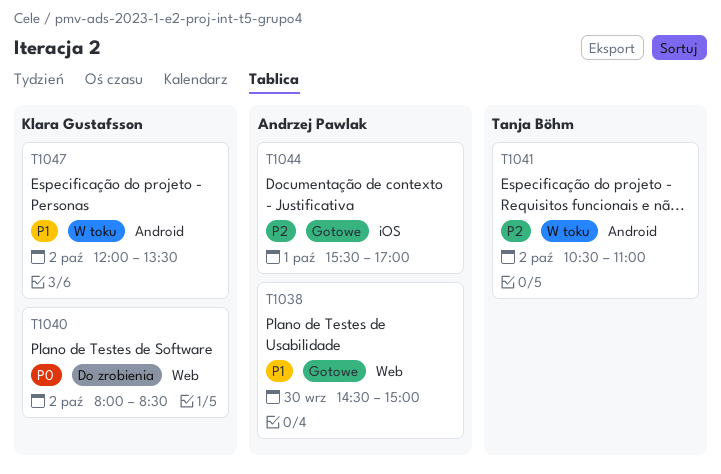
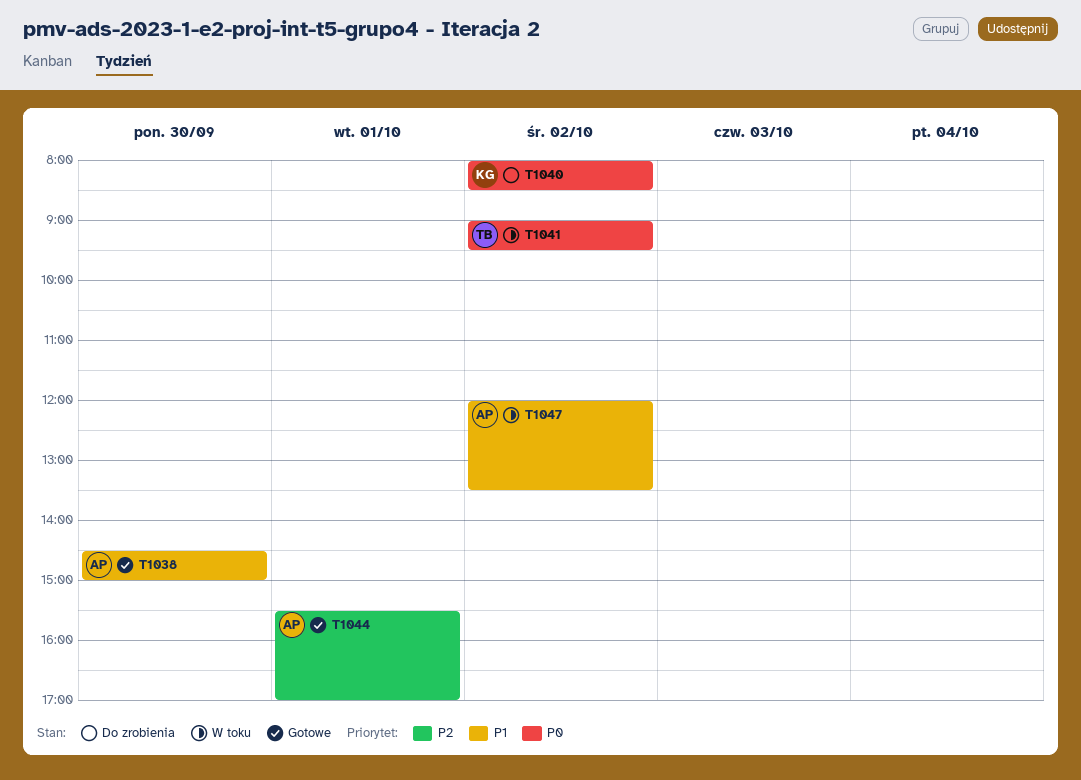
T1041, priority: P2 -> P0
T1041, begins: 10:30 -> 09:00
T1041, ends: 11:00 -> 09:30
T1047, owner: Klara Gustafsson -> Andrzej Pawlak

